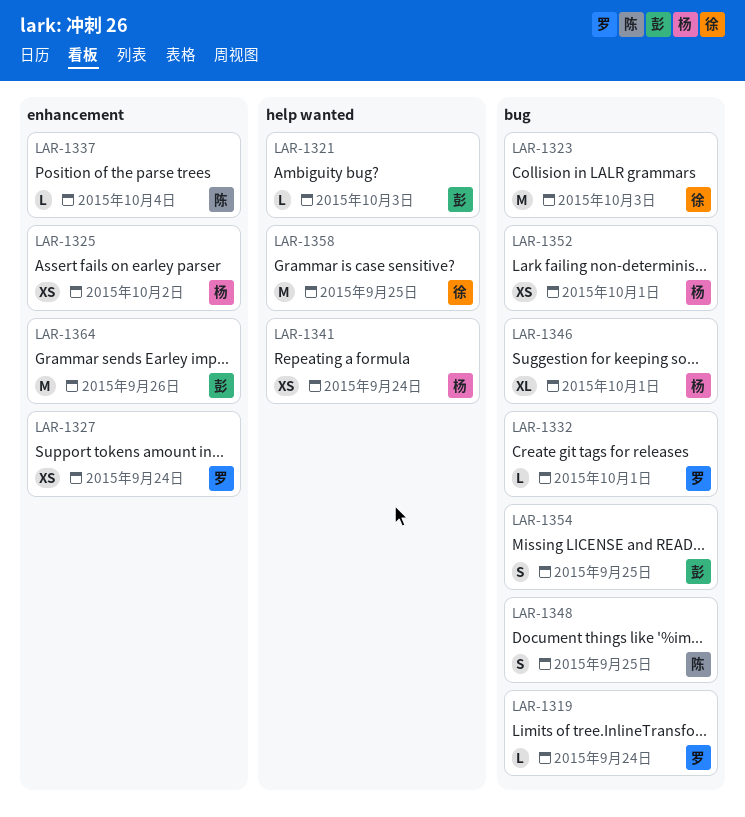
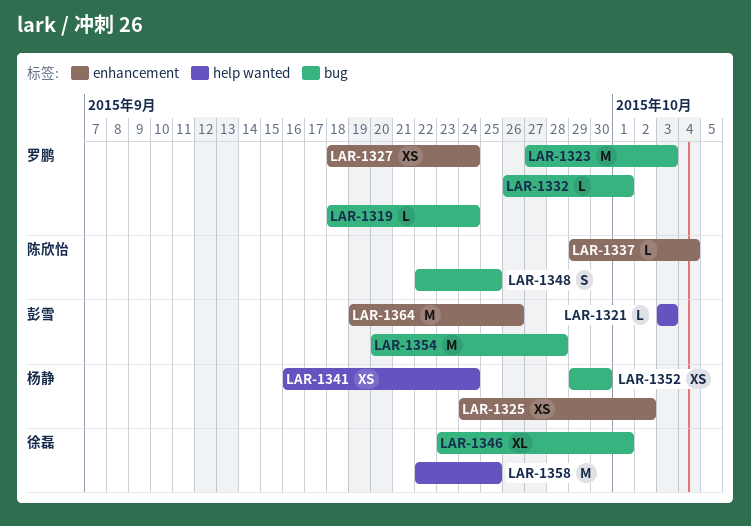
LAR-1323, owner: 徐磊 -> 罗鹏
LAR-1346, owner: 杨静 -> 徐磊
LAR-1352, due: Oct 1 -> Sep 30
LAR-1354, estimate: S -> M
LAR-1354, due: Sep 25 -> Sep 28

